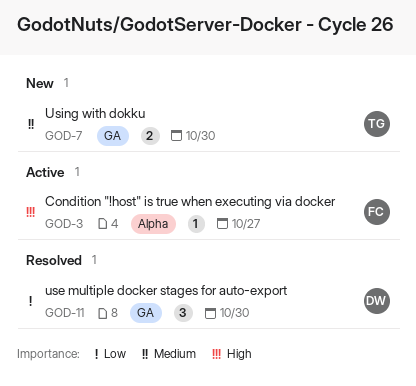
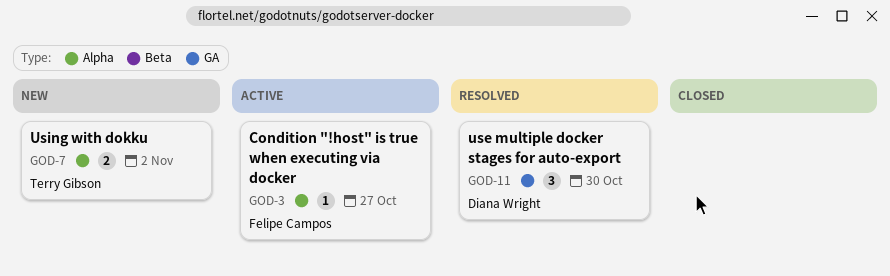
GOD-7, label: GA -> Alpha
GOD-7, due: Oct 30 -> Nov 2

